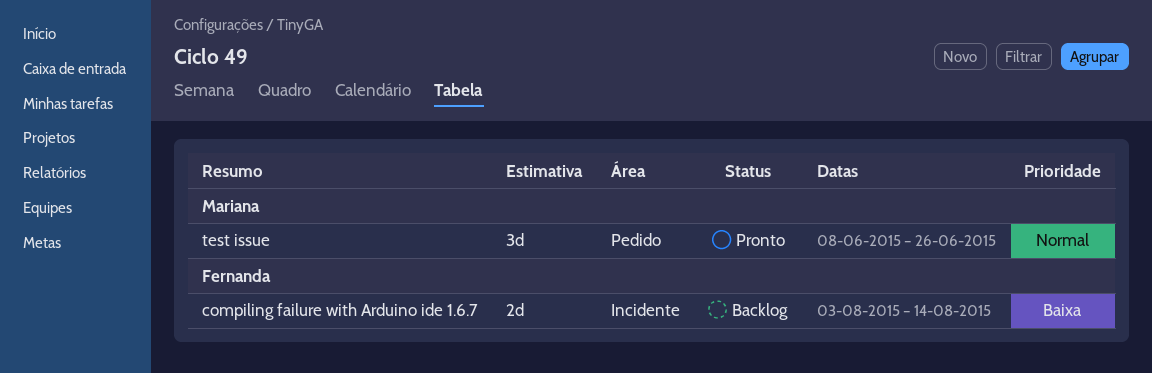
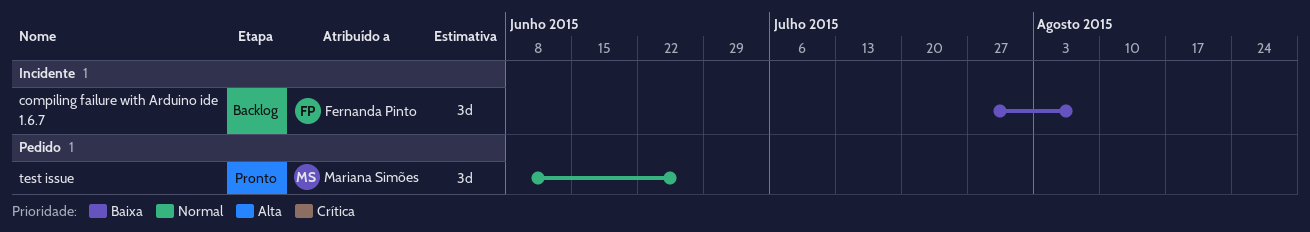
compiling failure with Arduino ide 1.6.7, estimate: 2d -> 3d
compiling failure with Arduino ide 1.6.7, start: Aug 3 -> Jul 27
compiling failure with Arduino ide 1.6.7, due: Aug 14 -> Aug 7

